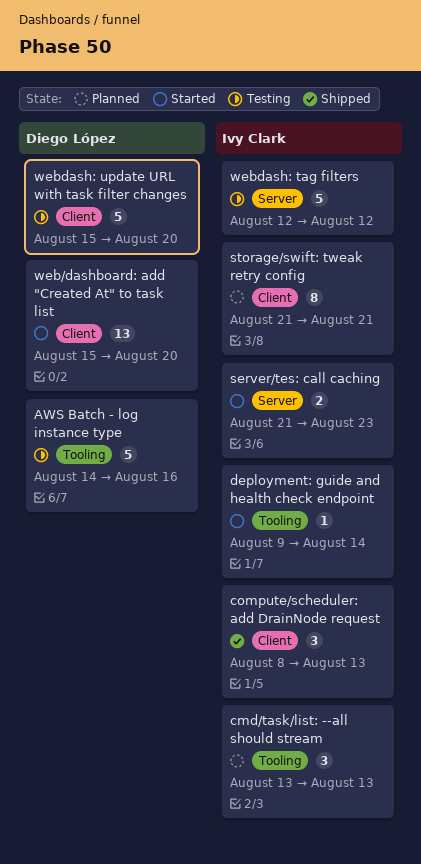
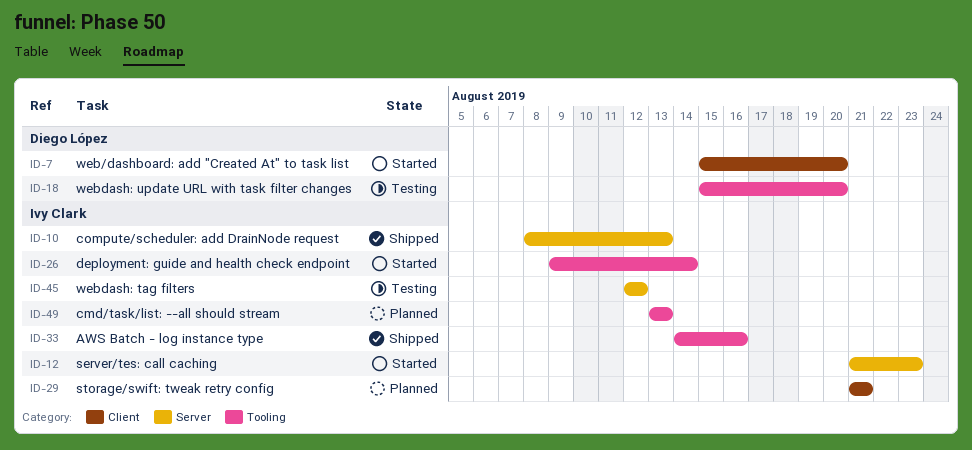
AWS Batch - log instance type, status: Testing -> Shipped
AWS Batch - log instance type, owner: Diego López -> Ivy Clark
compute/scheduler: add DrainNode request, label: Client -> Server
webdash: update URL with task filter changes, label: Client -> Tooling

